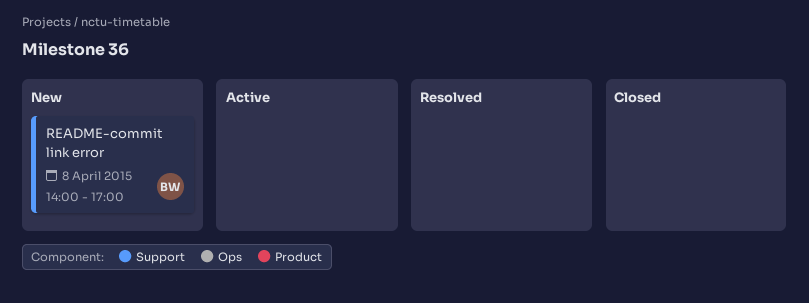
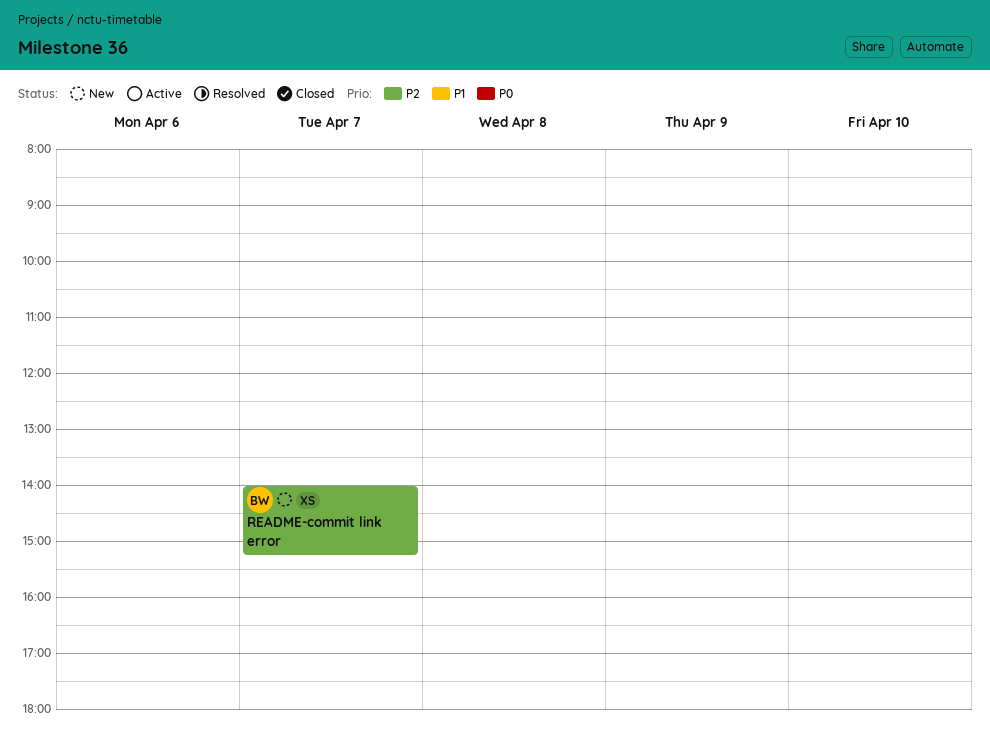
README-commit link error, day: Apr 8 -> Apr 7
README-commit link error, ends: 17:00 -> 15:15

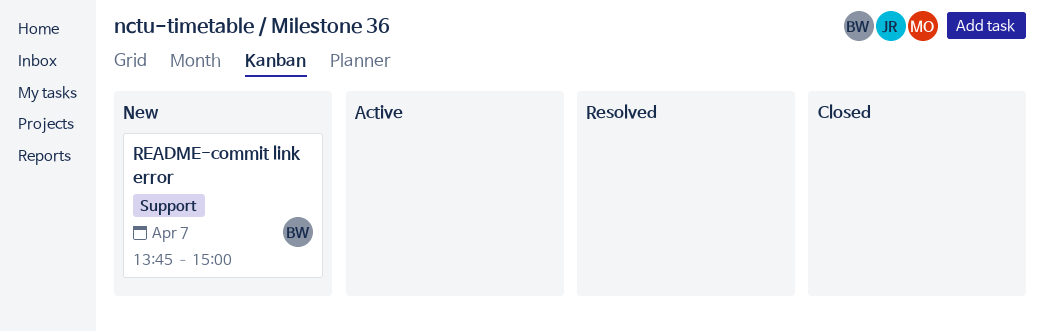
README-commit link error, begins: 14:00 -> 13:45
README-commit link error, ends: 15:15 -> 15:00

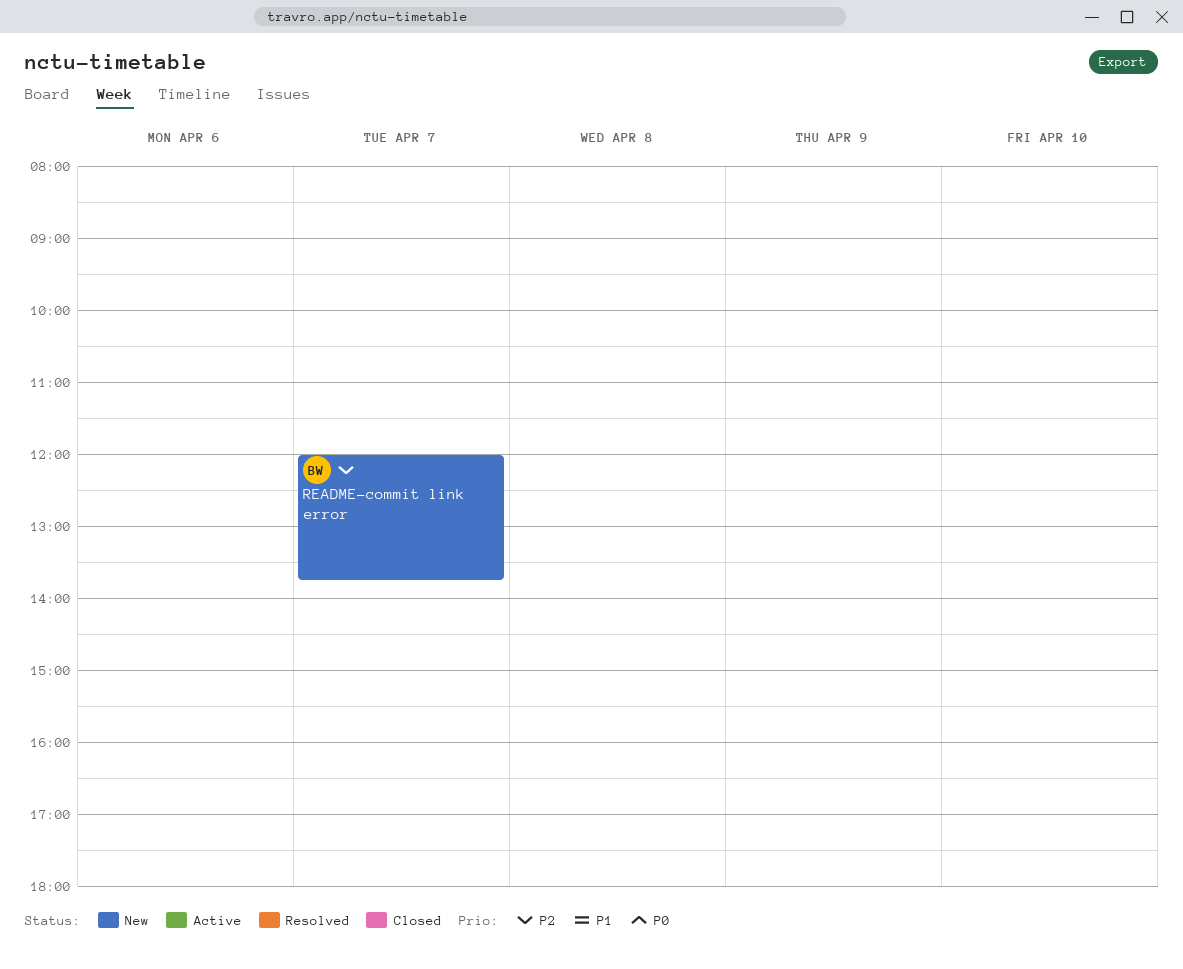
README-commit link error, begins: 13:45 -> 12:00
README-commit link error, ends: 15:00 -> 13:45

